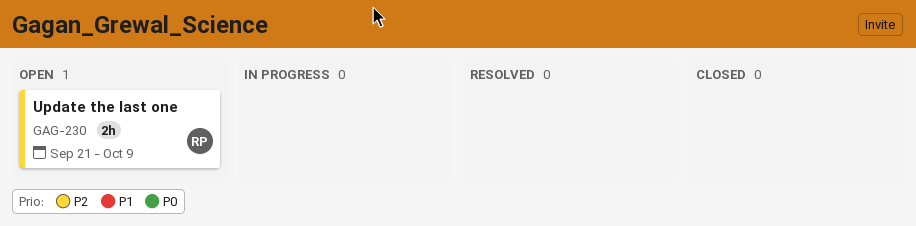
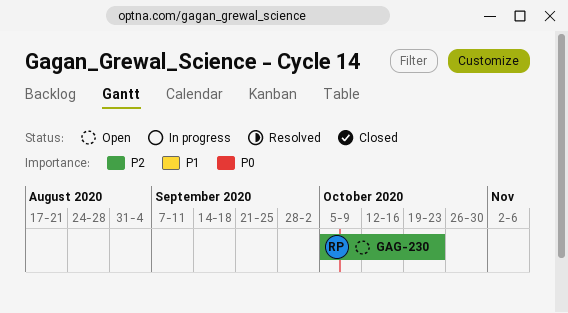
GAG-230, start: Sep 21 -> Oct 5
GAG-230, due: Oct 9 -> Oct 23

